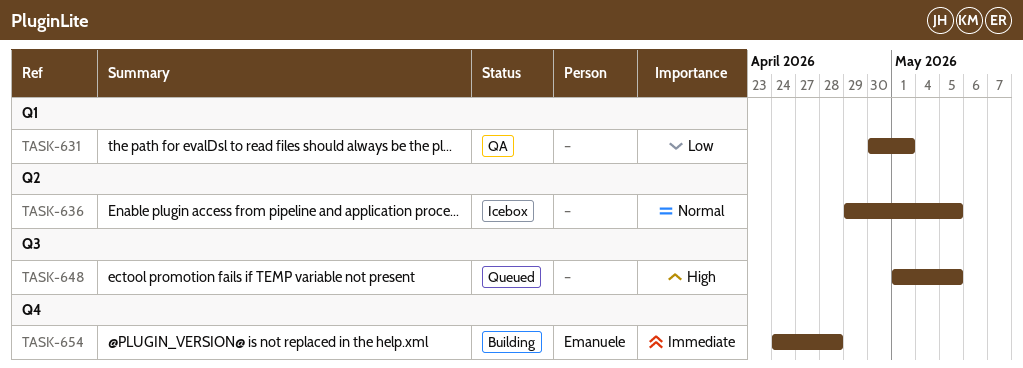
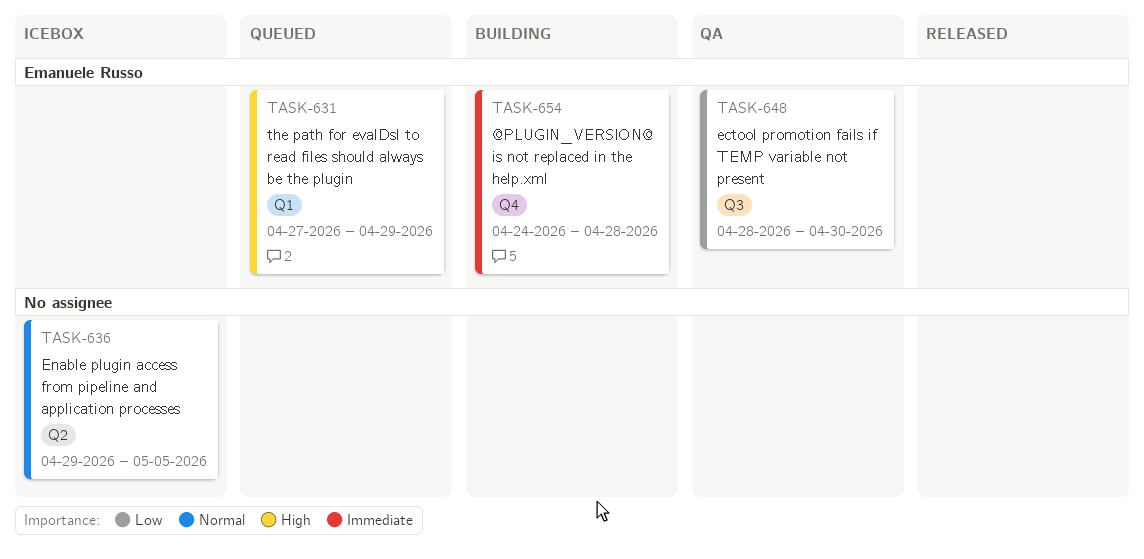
TASK-631, status: QA -> Queued
TASK-631, owner: none -> Emanuele Russo
TASK-631, priority: Low -> High
TASK-631, start: Apr 30 -> Apr 27
TASK-631, due: May 1 -> Apr 29
TASK-648, status: Queued -> QA
TASK-648, owner: none -> Emanuele Russo
TASK-648, priority: High -> Low
TASK-648, start: May 1 -> Apr 28
TASK-648, due: May 5 -> Apr 30

